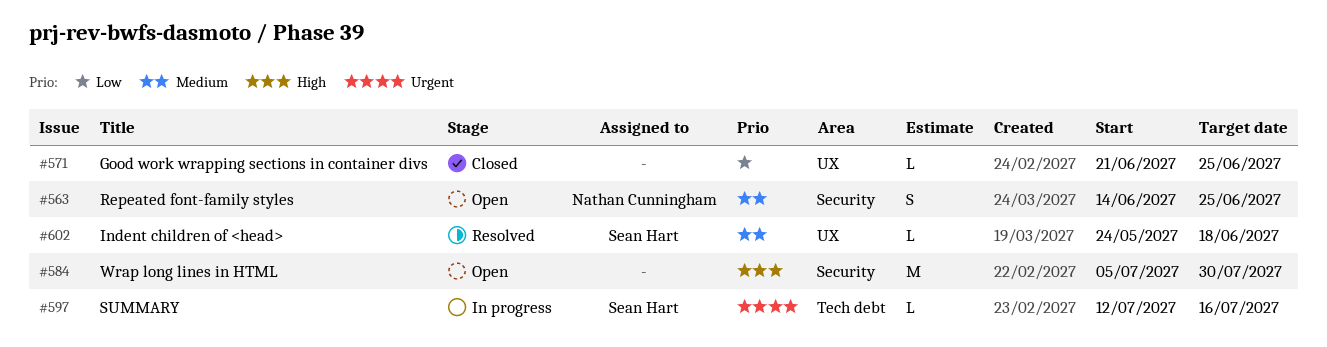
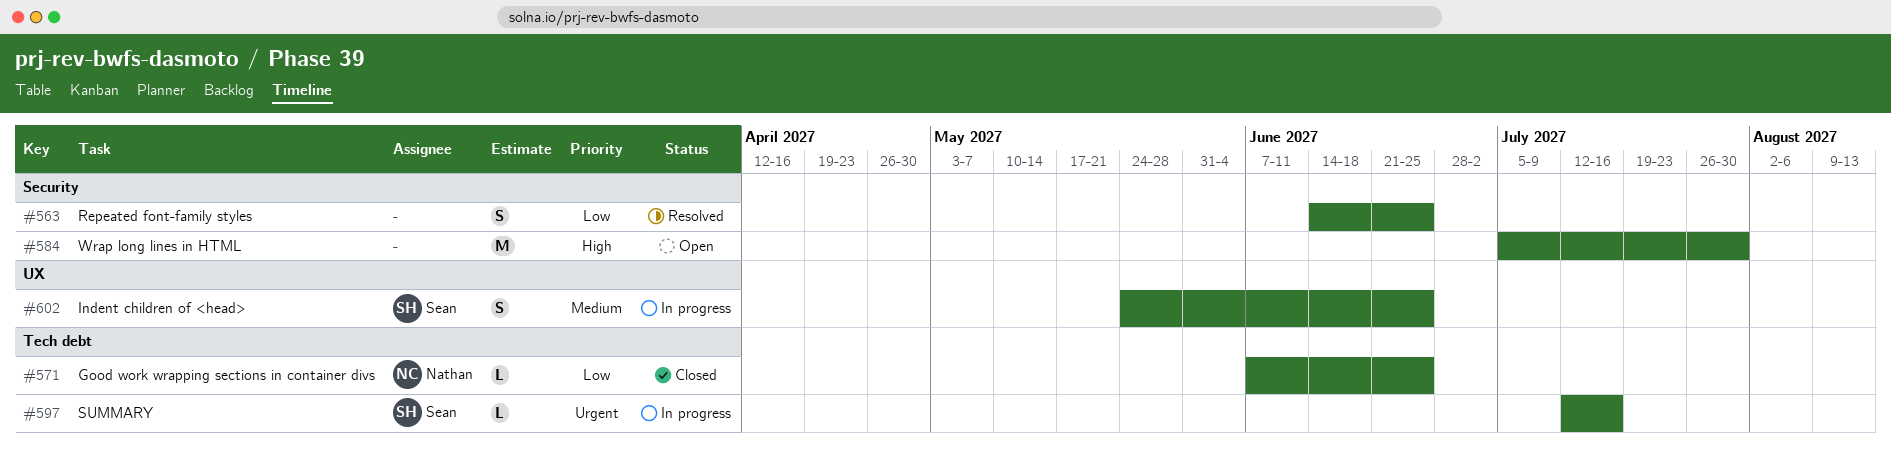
#563, status: Open -> Resolved
#563, owner: Nathan Cunningham -> none
#563, priority: Medium -> Low
#571, owner: none -> Nathan Cunningham
#571, label: UX -> Tech debt
#571, start: Jun 21 -> Jun 7
#602, status: Resolved -> In progress
#602, estimate: L -> S
#602, due: Jun 18 -> Jun 25

